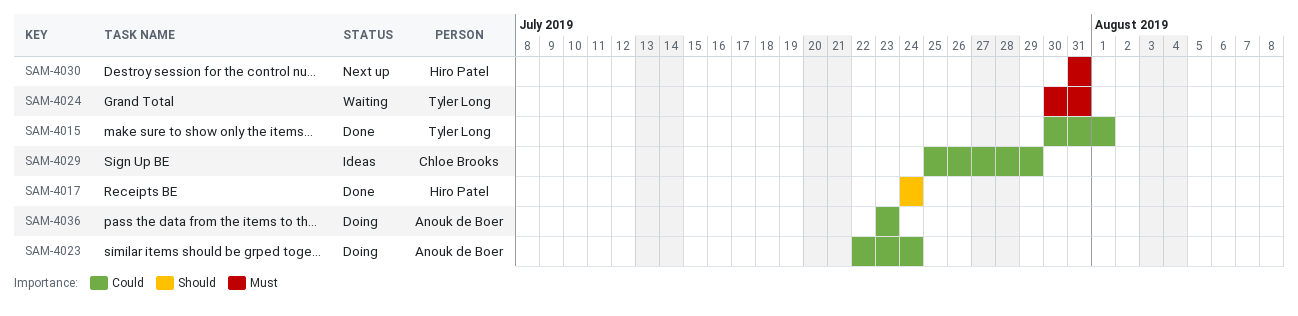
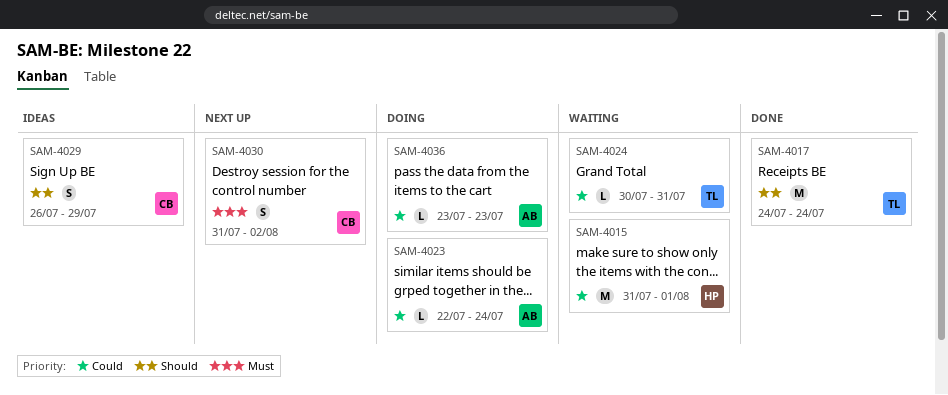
SAM-4015, status: Done -> Waiting
SAM-4015, owner: Tyler Long -> Hiro Patel
SAM-4015, start: Jul 30 -> Jul 31
SAM-4017, owner: Hiro Patel -> Tyler Long
SAM-4024, priority: Must -> Could
SAM-4029, priority: Could -> Should
SAM-4029, start: Jul 25 -> Jul 26
SAM-4030, owner: Hiro Patel -> Chloe Brooks
SAM-4030, due: Jul 31 -> Aug 2

